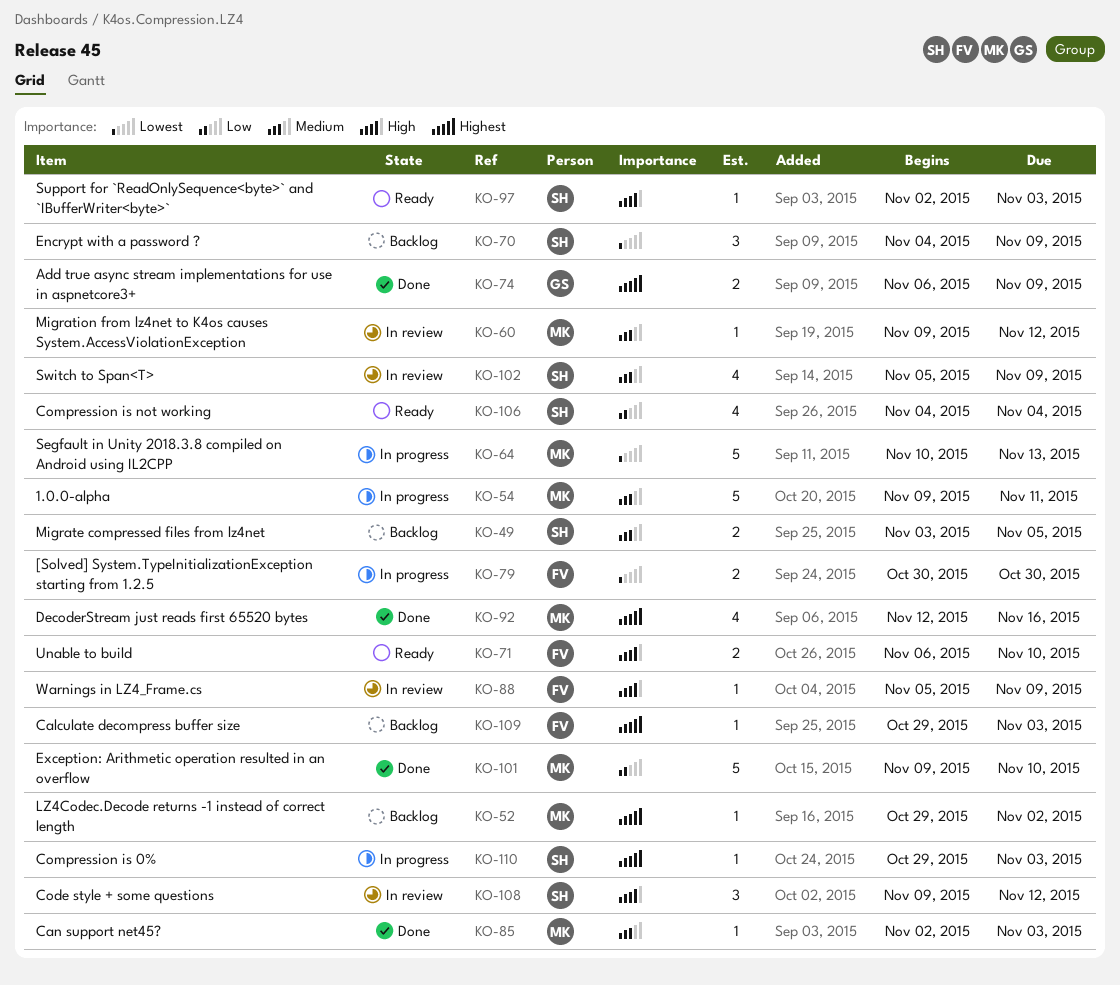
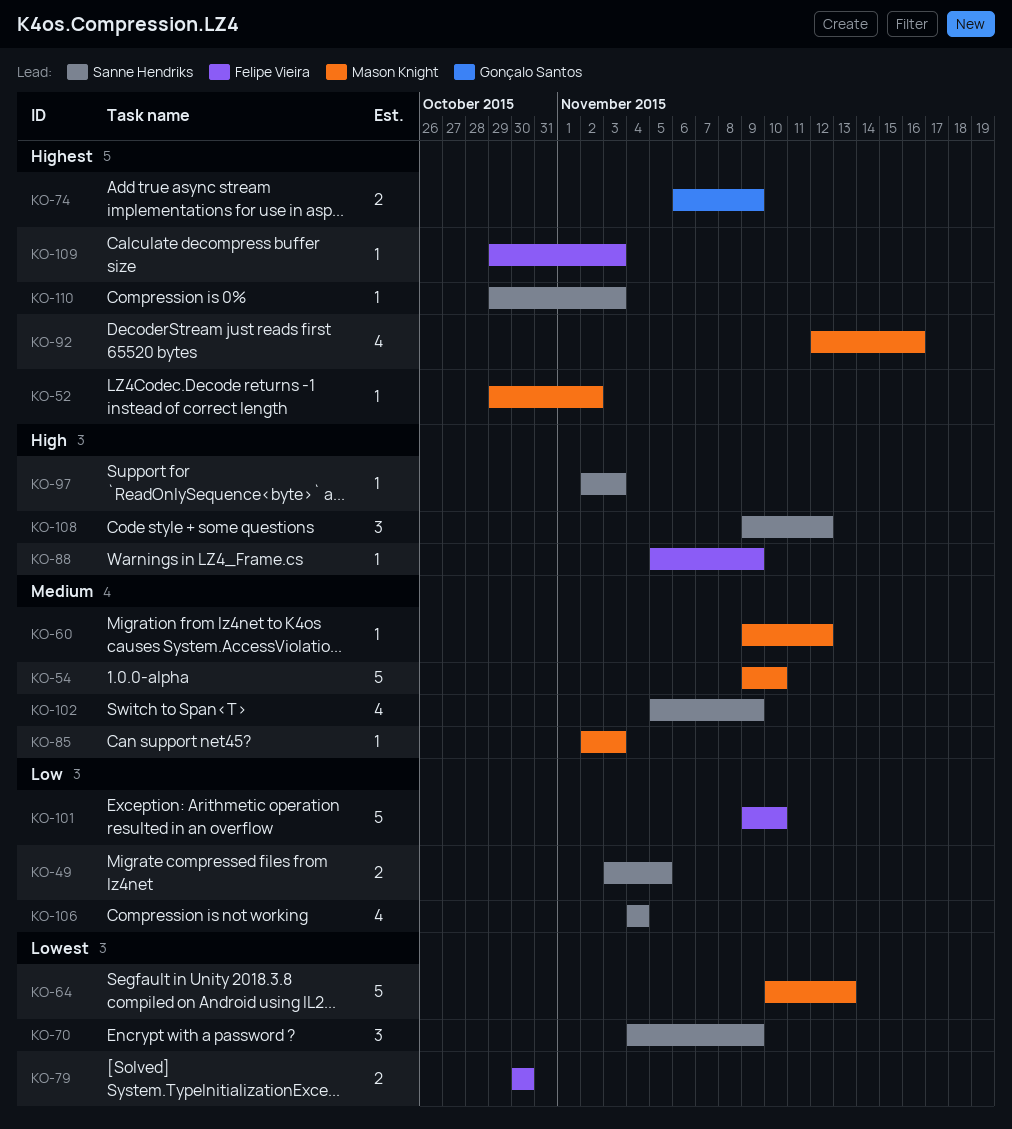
KO-49, priority: Medium -> Low
KO-54, due: Nov 11 -> Nov 10
KO-71: present -> none
KO-101, owner: Mason Knight -> Felipe Vieira

